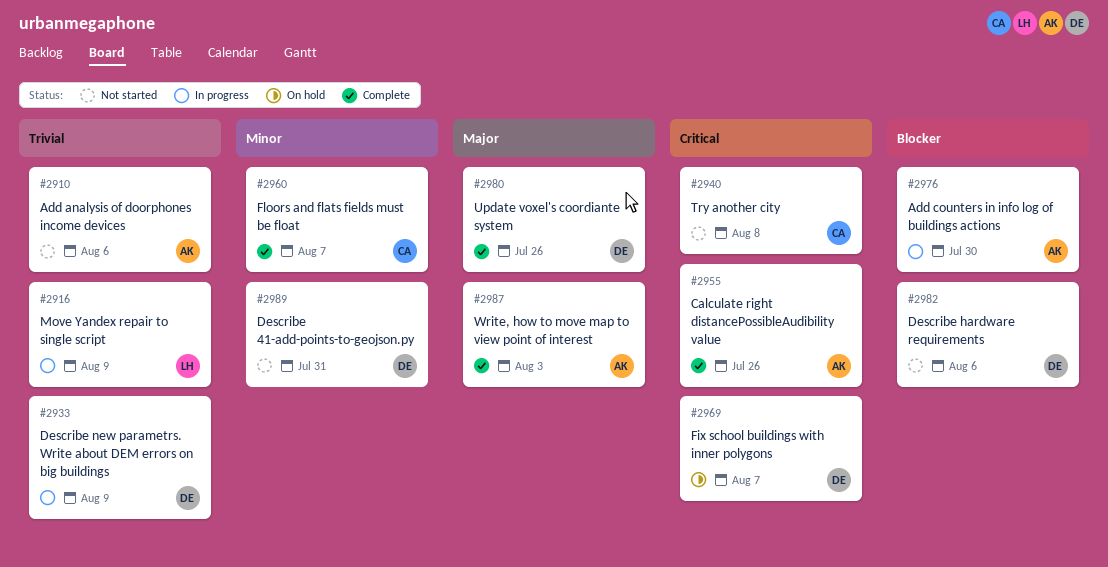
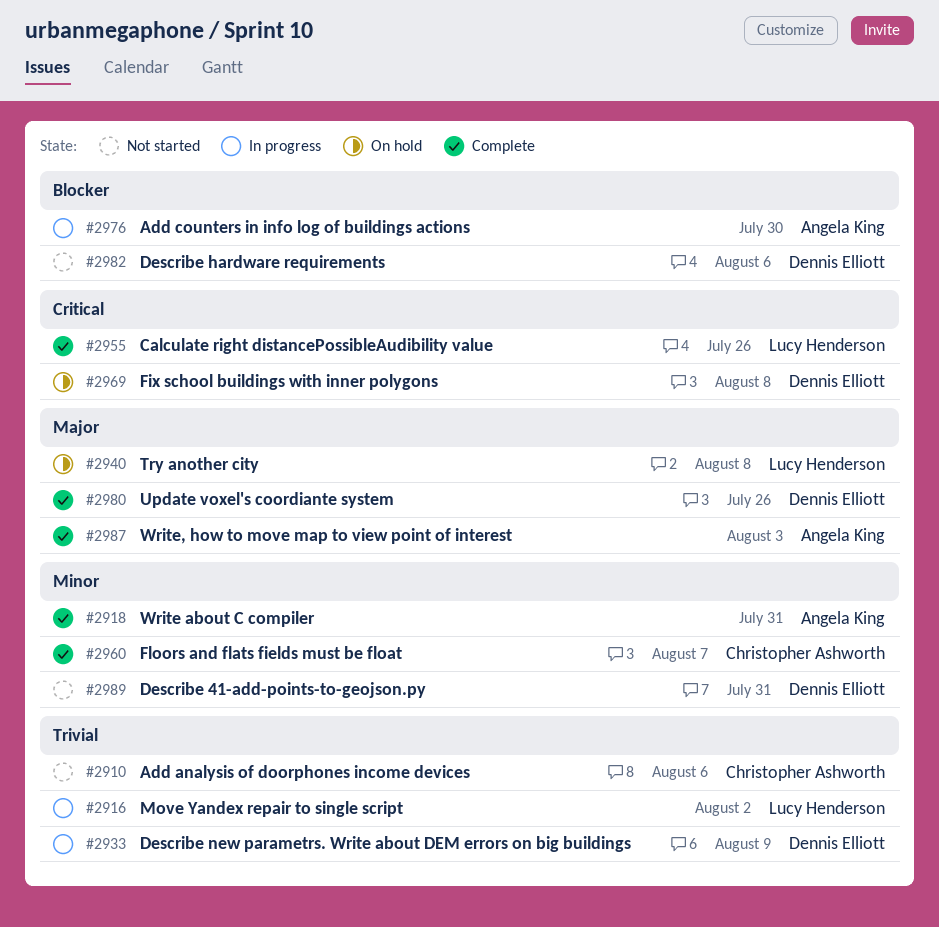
#2910, owner: Angela King -> Christopher Ashworth
#2916, due: Aug 9 -> Aug 2
#2918: none -> present
#2940, status: Not started -> On hold
#2940, owner: Christopher Ashworth -> Lucy Henderson
#2940, priority: Critical -> Major
#2955, owner: Angela King -> Lucy Henderson
#2969, due: Aug 7 -> Aug 8

